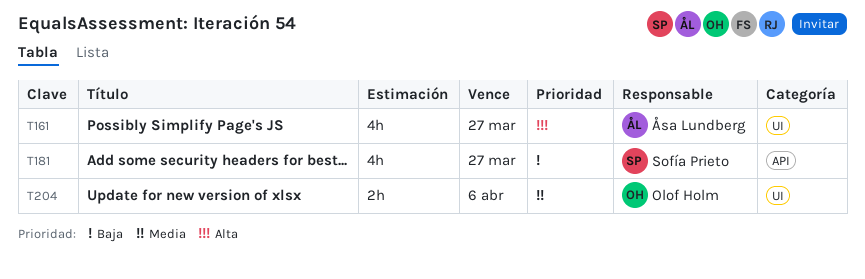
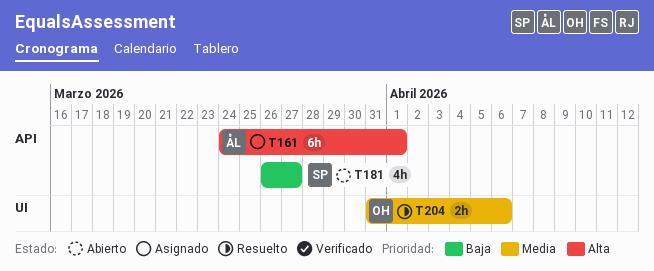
T161, label: UI -> API
T161, estimate: 4h -> 6h
T161, due: Mar 27 -> Apr 1

